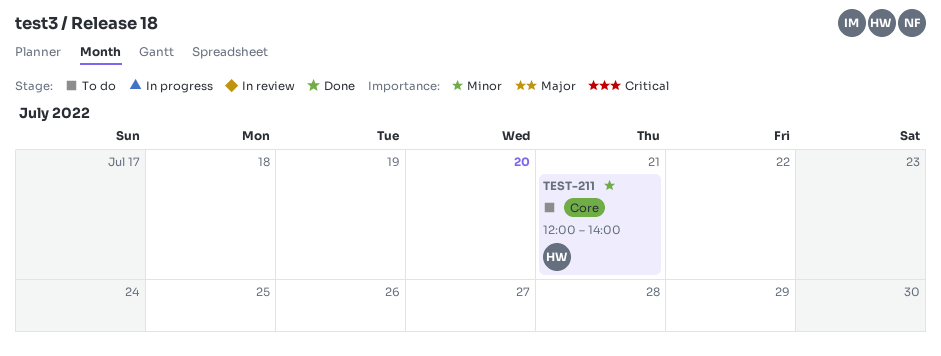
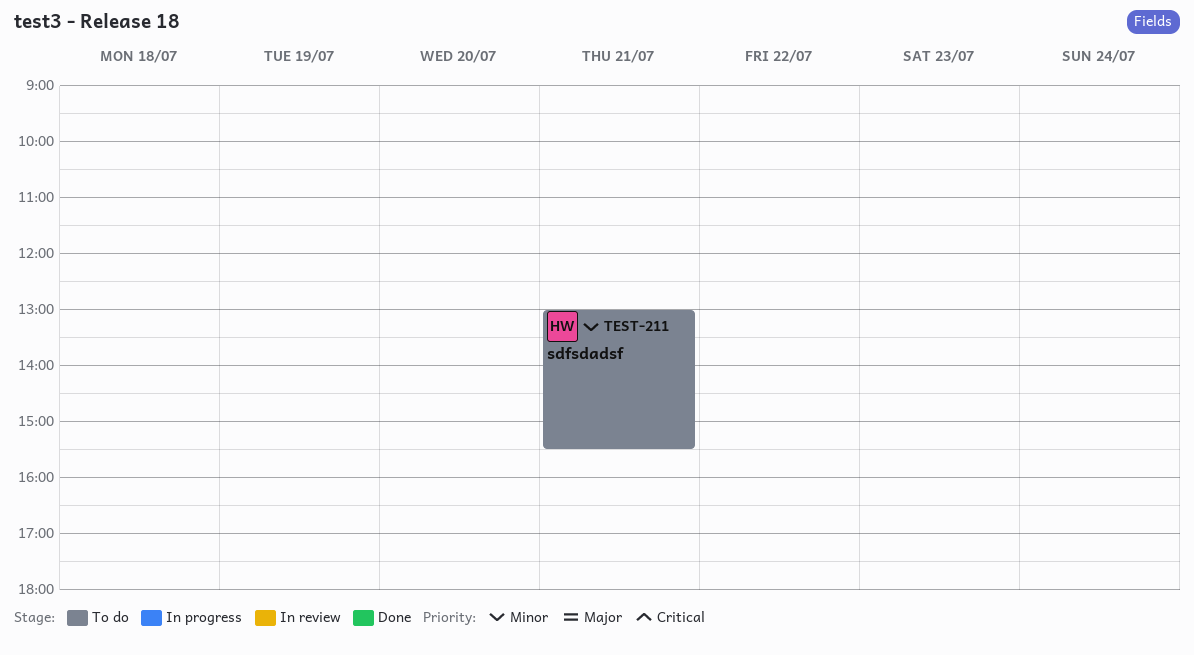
TEST-211, begins: 12:00 -> 13:00
TEST-211, ends: 14:00 -> 15:30

